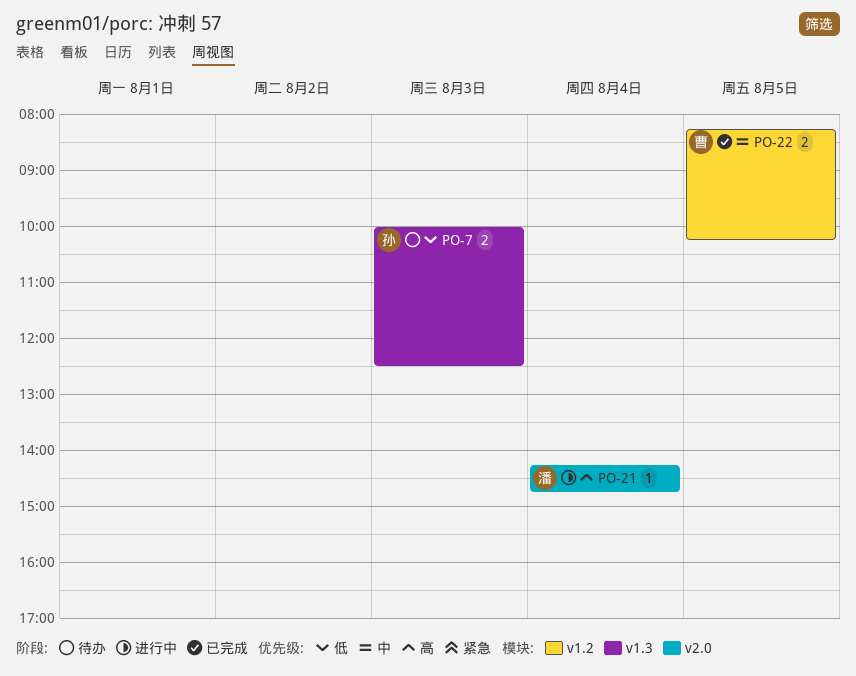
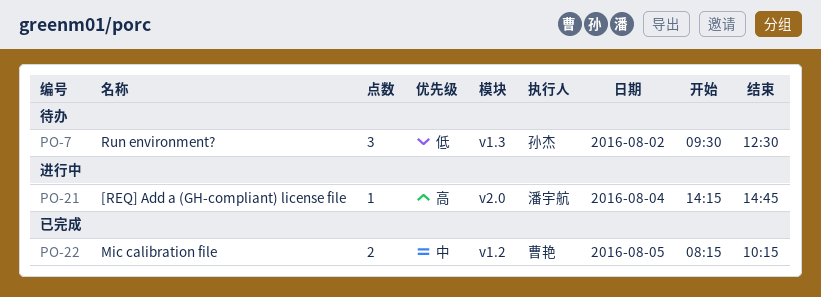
PO-7, estimate: 2 -> 3
PO-7, day: Aug 3 -> Aug 2
PO-7, begins: 10:00 -> 09:30

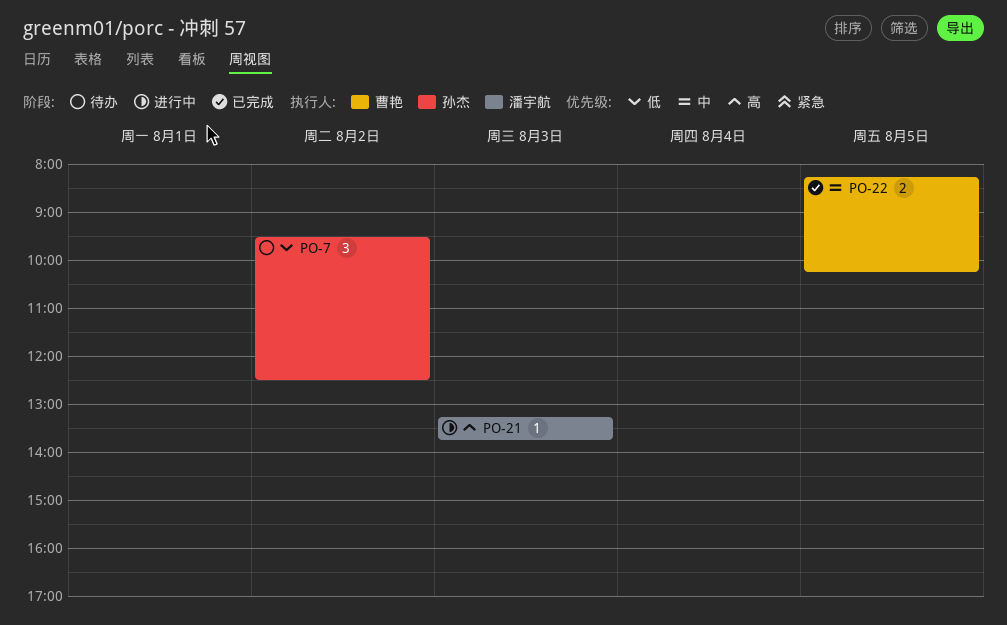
PO-21, day: Aug 4 -> Aug 3
PO-21, begins: 14:15 -> 13:15
PO-21, ends: 14:45 -> 13:45

